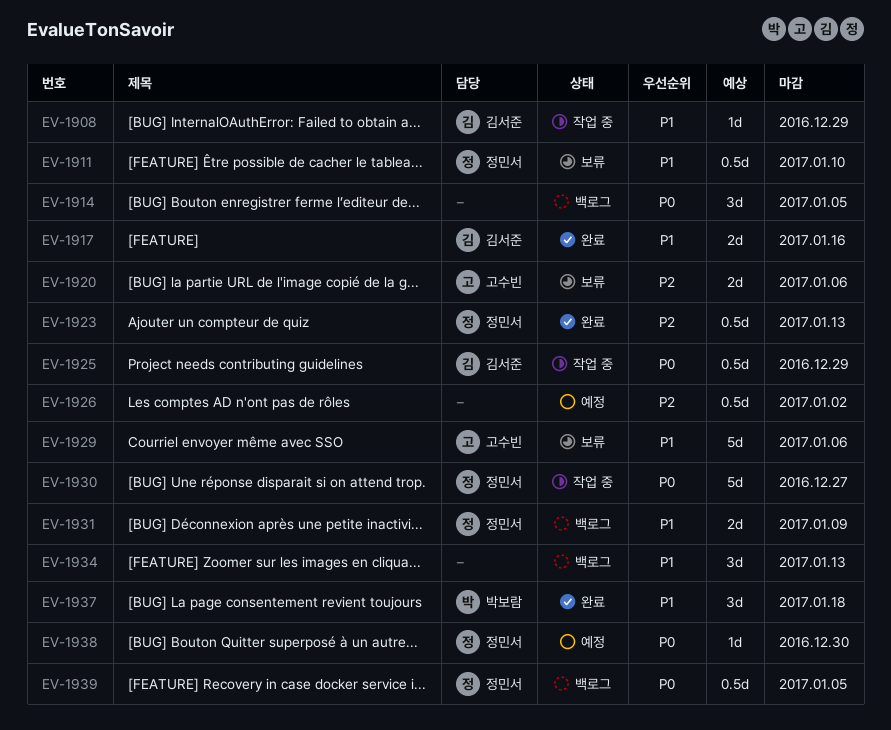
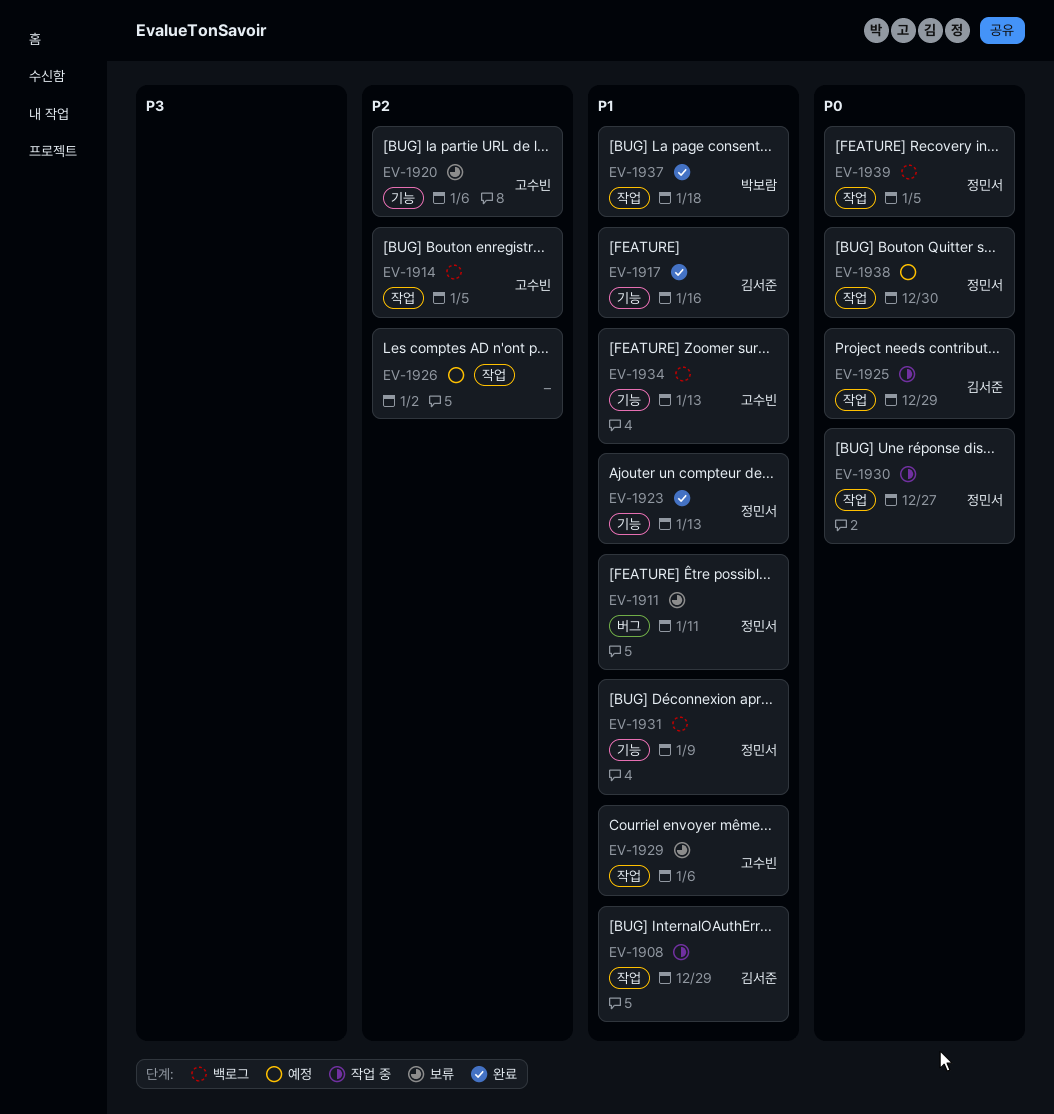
EV-1911, due: Jan 10 -> Jan 11
EV-1914, owner: none -> 고수빈
EV-1914, priority: P0 -> P2
EV-1923, priority: P2 -> P1
EV-1934, owner: none -> 고수빈

